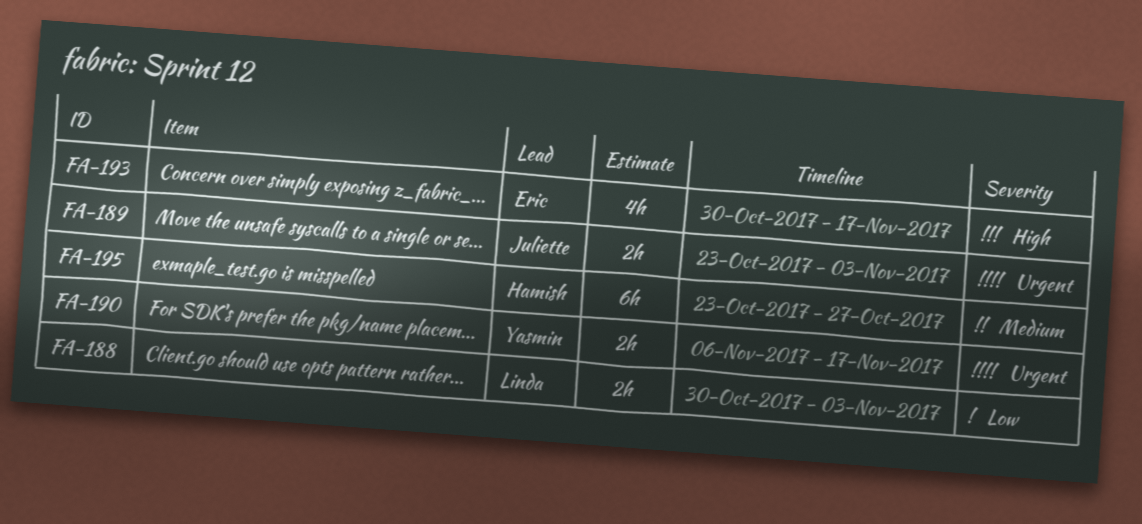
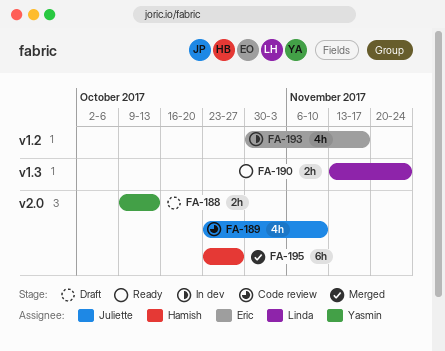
FA-188, owner: Linda -> Yasmin
FA-188, start: Oct 30 -> Oct 9
FA-188, due: Nov 3 -> Oct 13
FA-189, estimate: 2h -> 4h
FA-189, due: Nov 3 -> Nov 10
FA-190, owner: Yasmin -> Linda
FA-190, start: Nov 6 -> Nov 13
FA-190, due: Nov 17 -> Nov 24

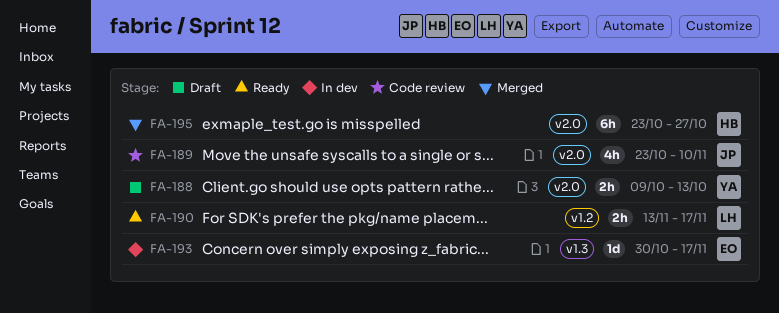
FA-190, label: v1.3 -> v1.2
FA-190, due: Nov 24 -> Nov 17
FA-193, label: v1.2 -> v1.3
FA-193, estimate: 4h -> 1d

